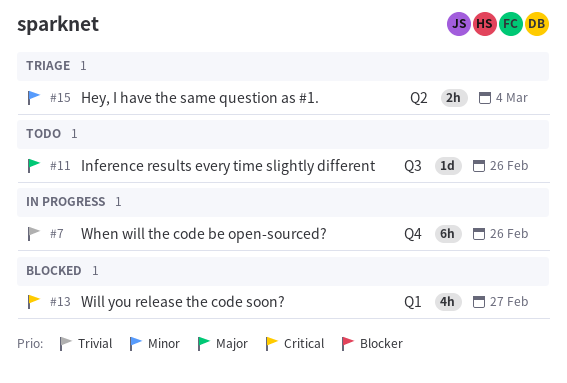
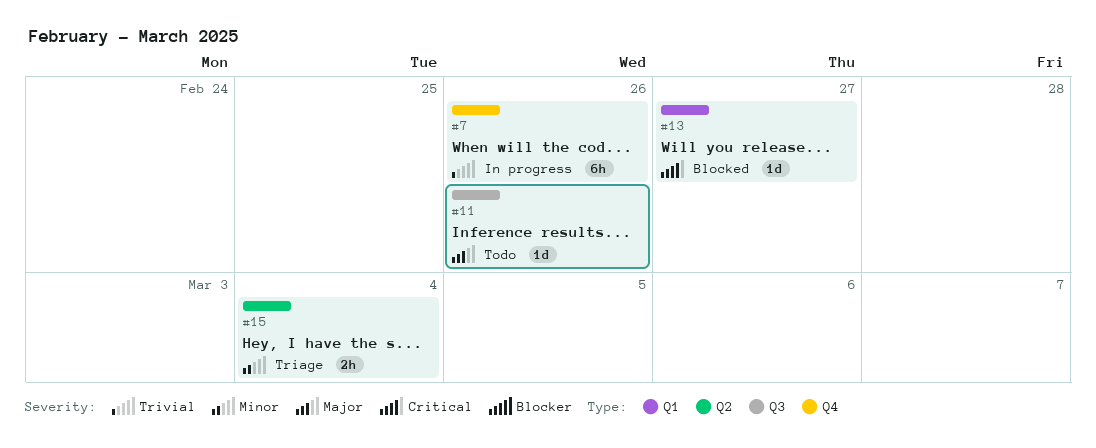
#13, estimate: 4h -> 1d

